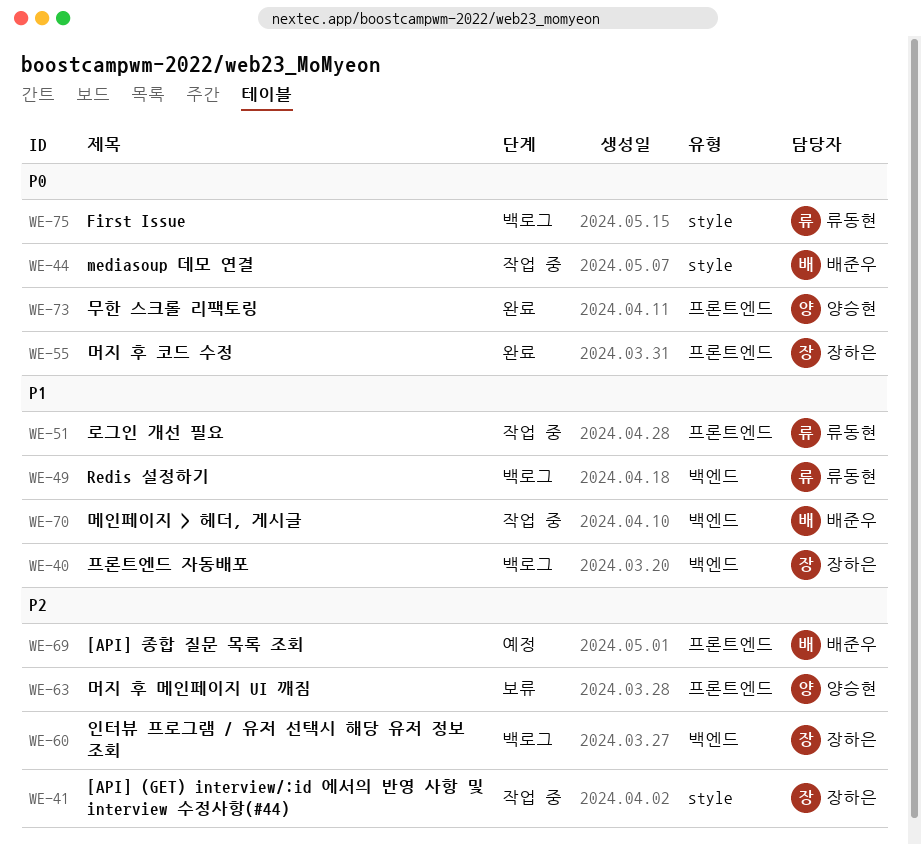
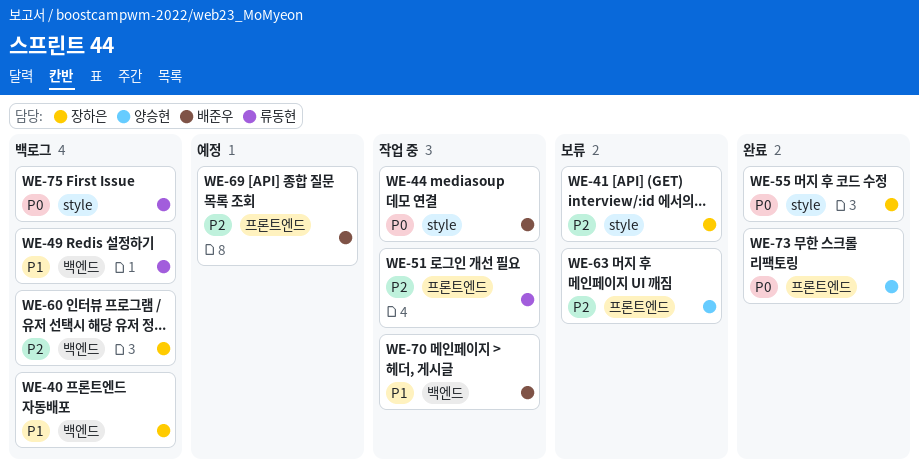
WE-41, status: 작업 중 -> 보류
WE-51, priority: P1 -> P2
WE-55, label: 프론트엔드 -> style

